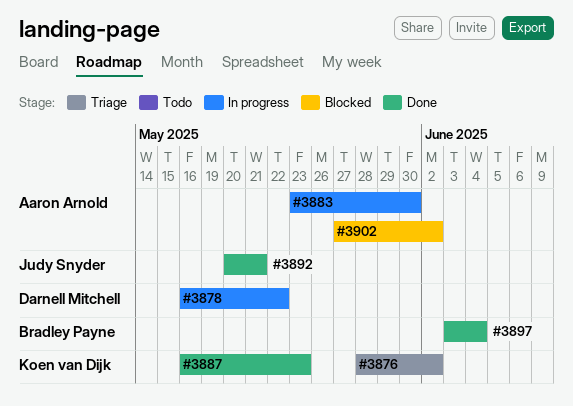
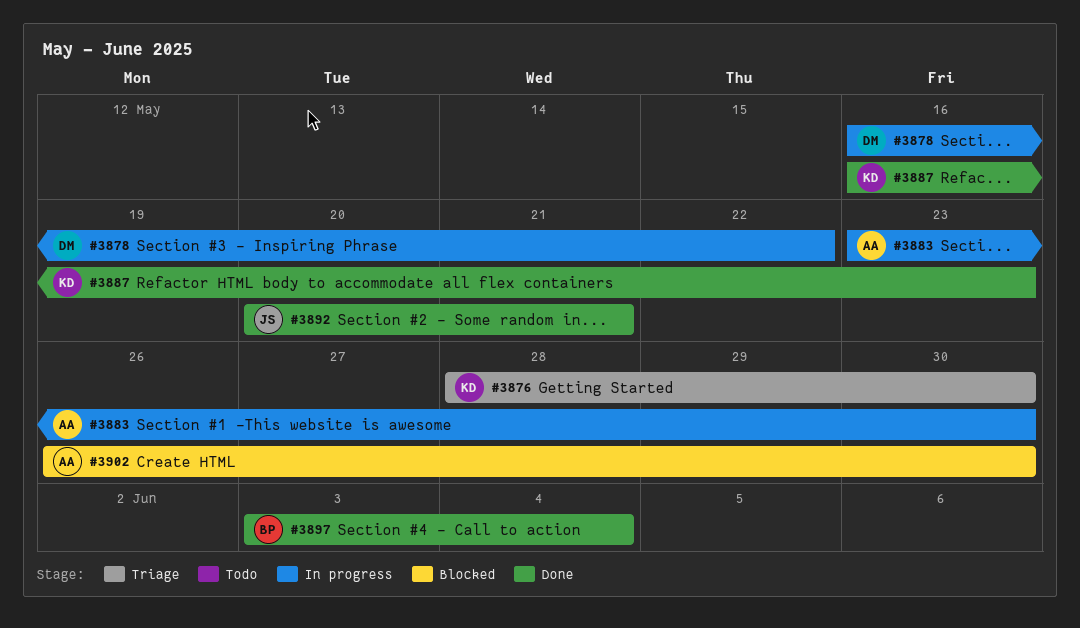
#3876, due: Jun 2 -> May 30
#3902, start: May 27 -> May 26
#3902, due: Jun 2 -> May 30

